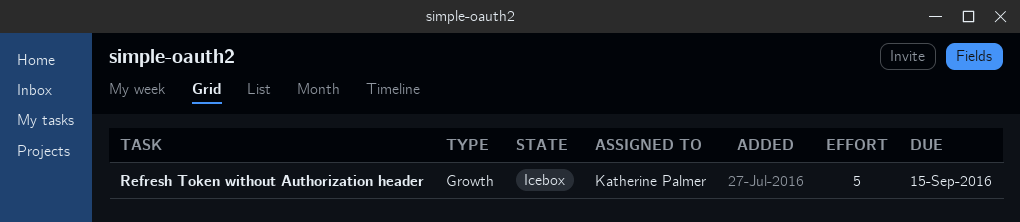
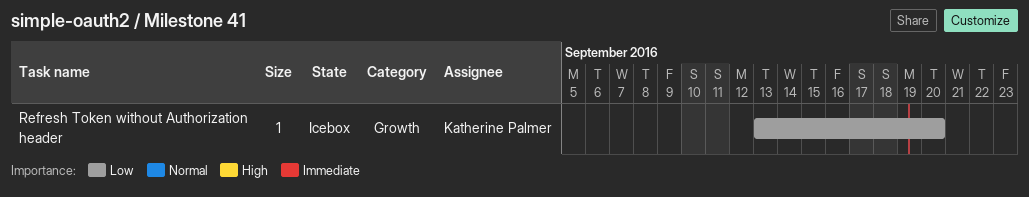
Refresh Token without Authorization header, estimate: 5 -> 1
Refresh Token without Authorization header, due: Sep 15 -> Sep 20

